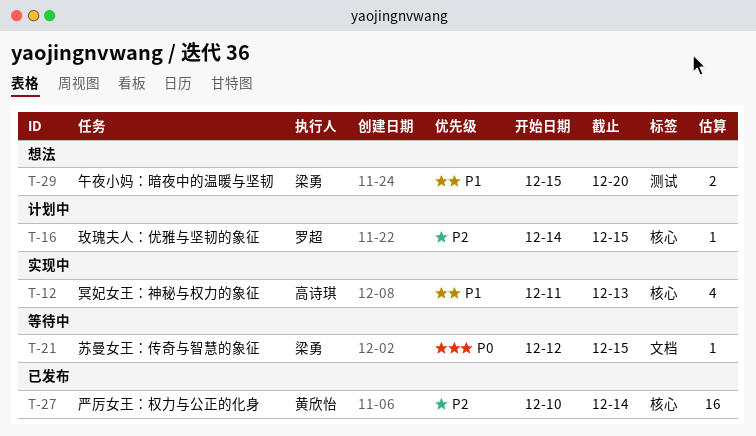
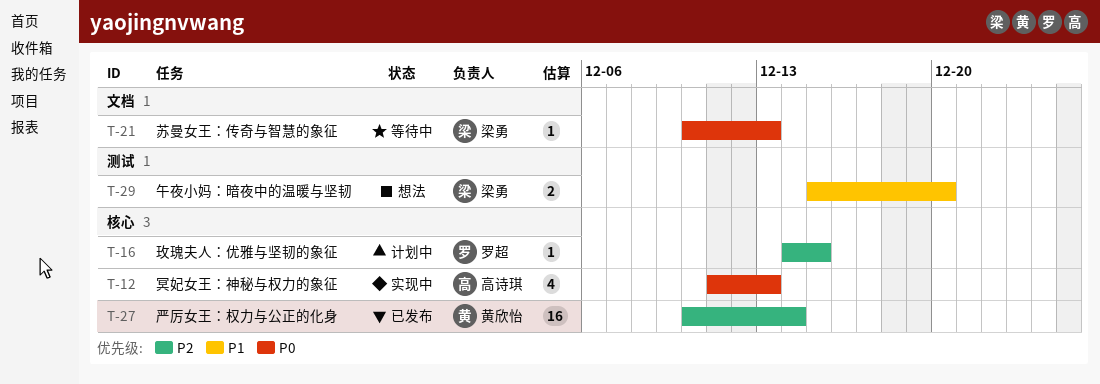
T-12, priority: P1 -> P0
T-21, start: Dec 12 -> Dec 10
T-21, due: Dec 15 -> Dec 13

